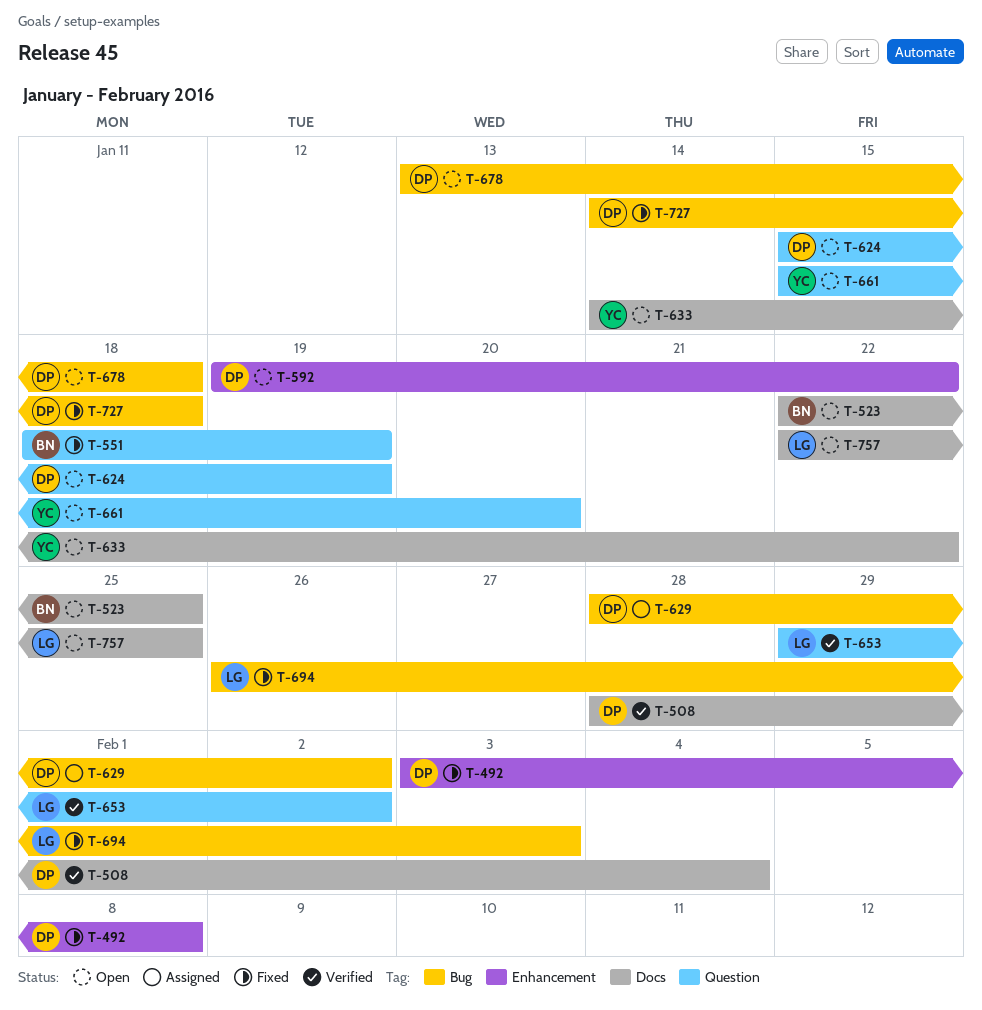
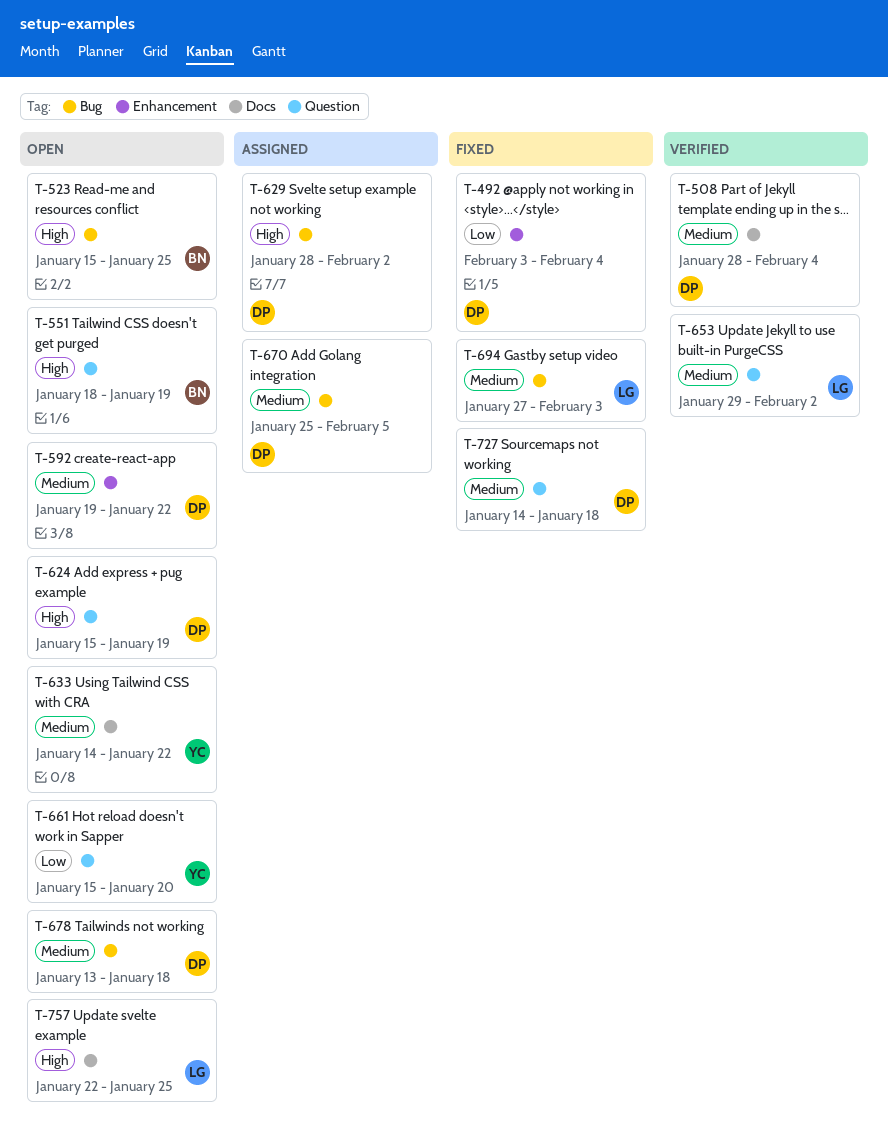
T-492, due: Feb 8 -> Feb 4
T-523, label: Docs -> Bug
T-523, start: Jan 22 -> Jan 15
T-551, status: Fixed -> Open
T-670: none -> present
T-694, start: Jan 26 -> Jan 27
T-727, label: Bug -> Question

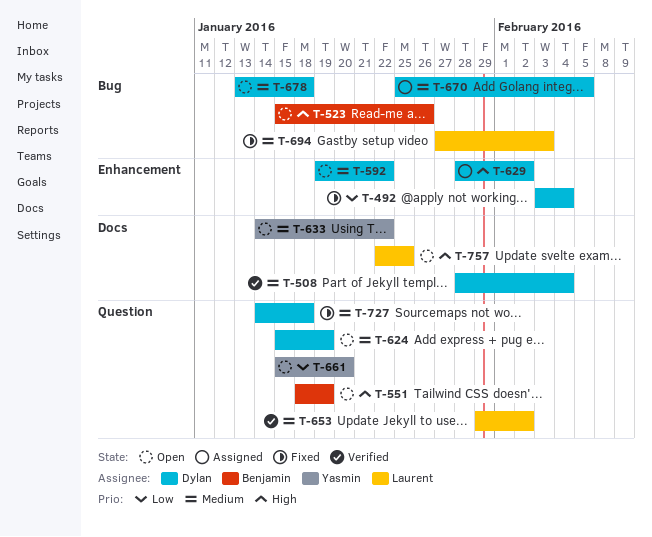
T-523, due: Jan 25 -> Jan 26
T-624, priority: High -> Medium
T-629, label: Bug -> Enhancement

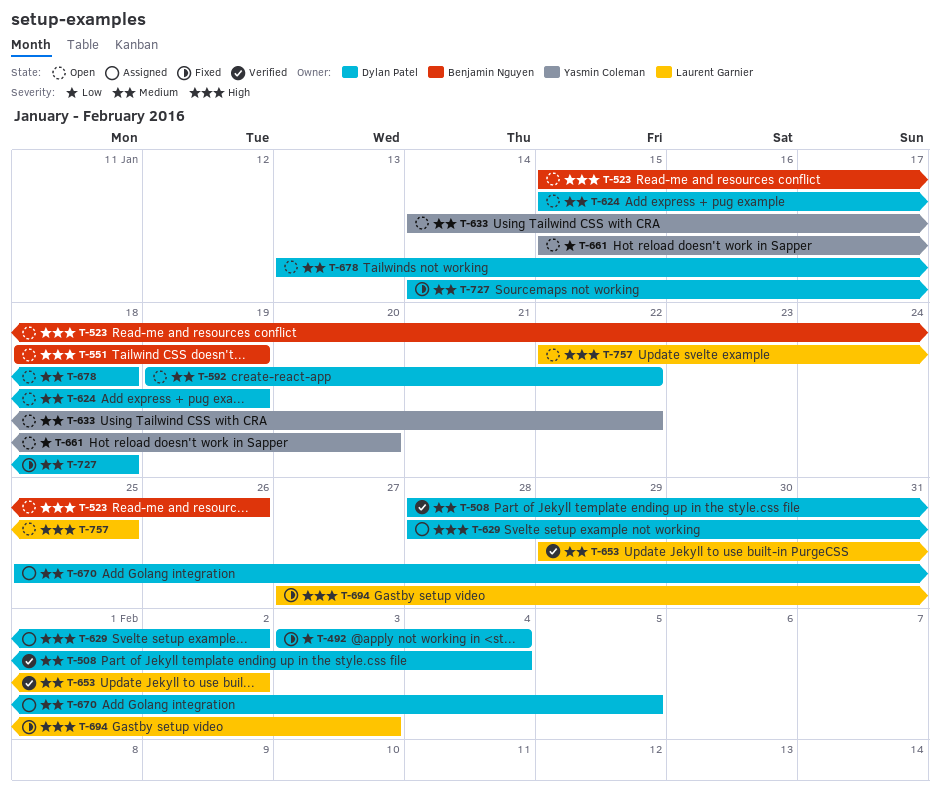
T-694, priority: Medium -> High

